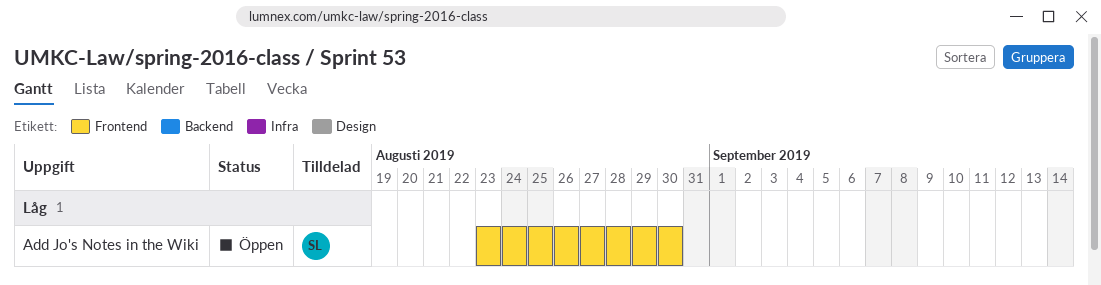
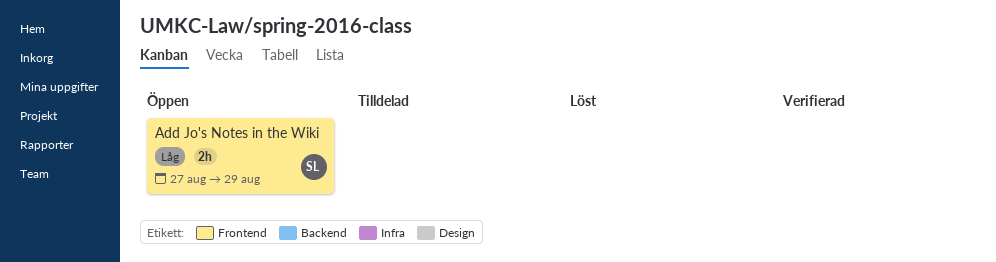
Add Jo's Notes in the Wiki, start: Aug 23 -> Aug 27
Add Jo's Notes in the Wiki, due: Aug 30 -> Aug 29

